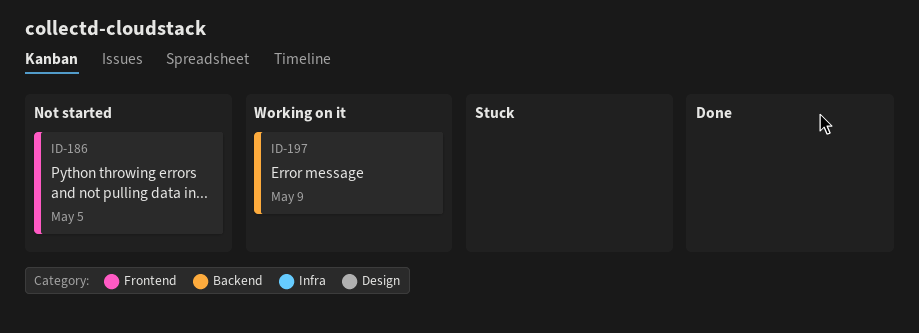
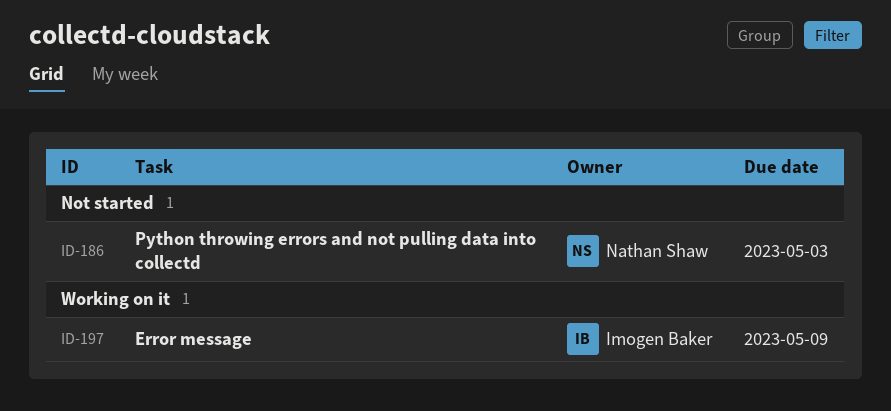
ID-186, due: May 5 -> May 3

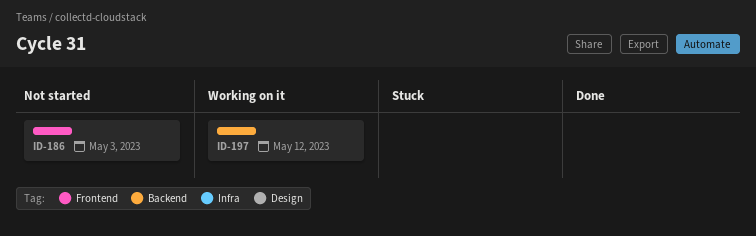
ID-197, due: May 9 -> May 12

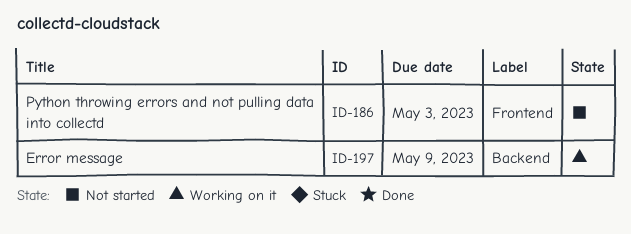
ID-197, due: May 12 -> May 9

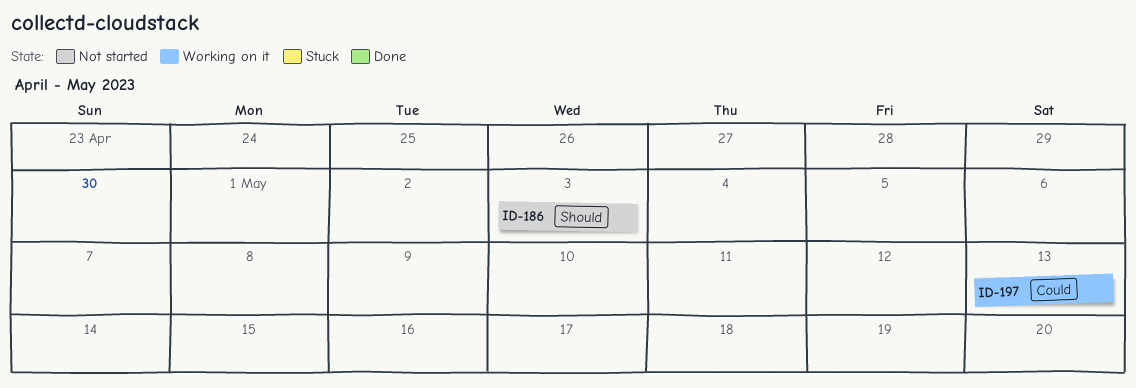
ID-197, due: May 9 -> May 13

